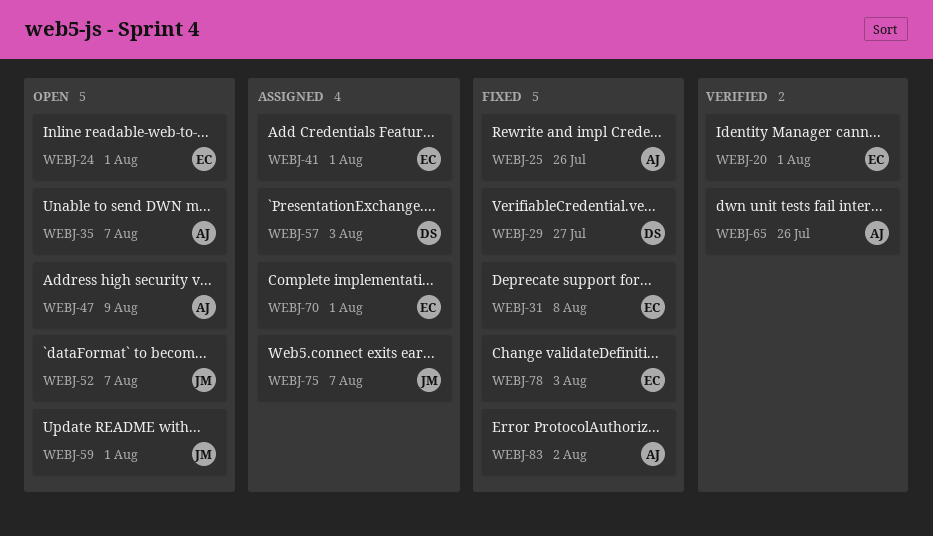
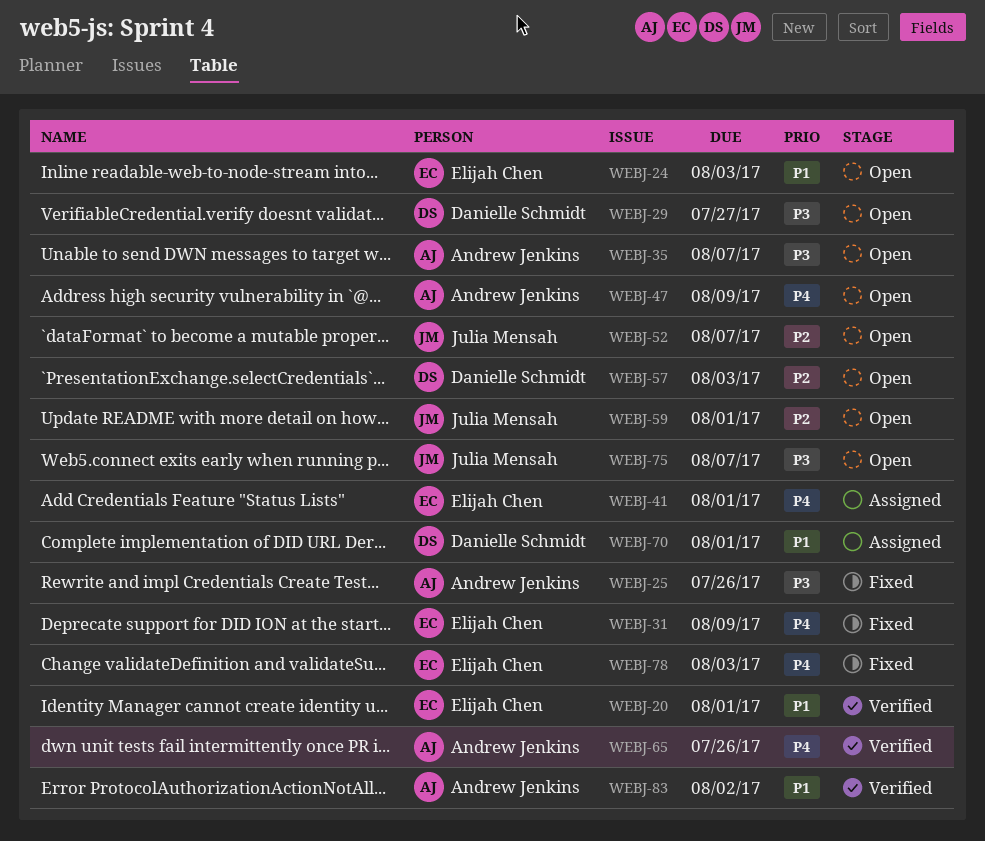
WEBJ-24, due: Aug 1 -> Aug 3
WEBJ-29, status: Fixed -> Open
WEBJ-31, due: Aug 8 -> Aug 9
WEBJ-57, status: Assigned -> Open
WEBJ-70, owner: Elijah Chen -> Danielle Schmidt
WEBJ-75, status: Assigned -> Open
WEBJ-83, status: Fixed -> Verified

